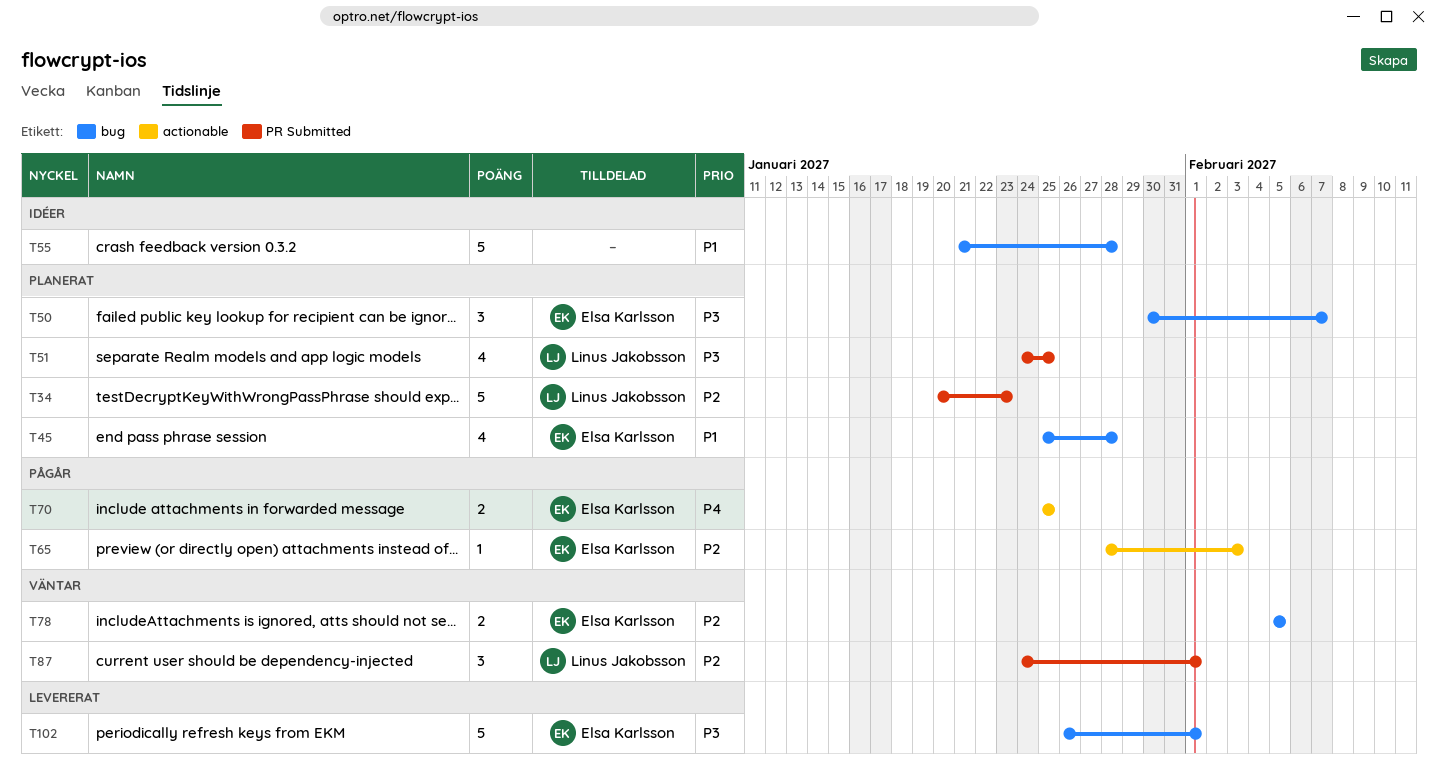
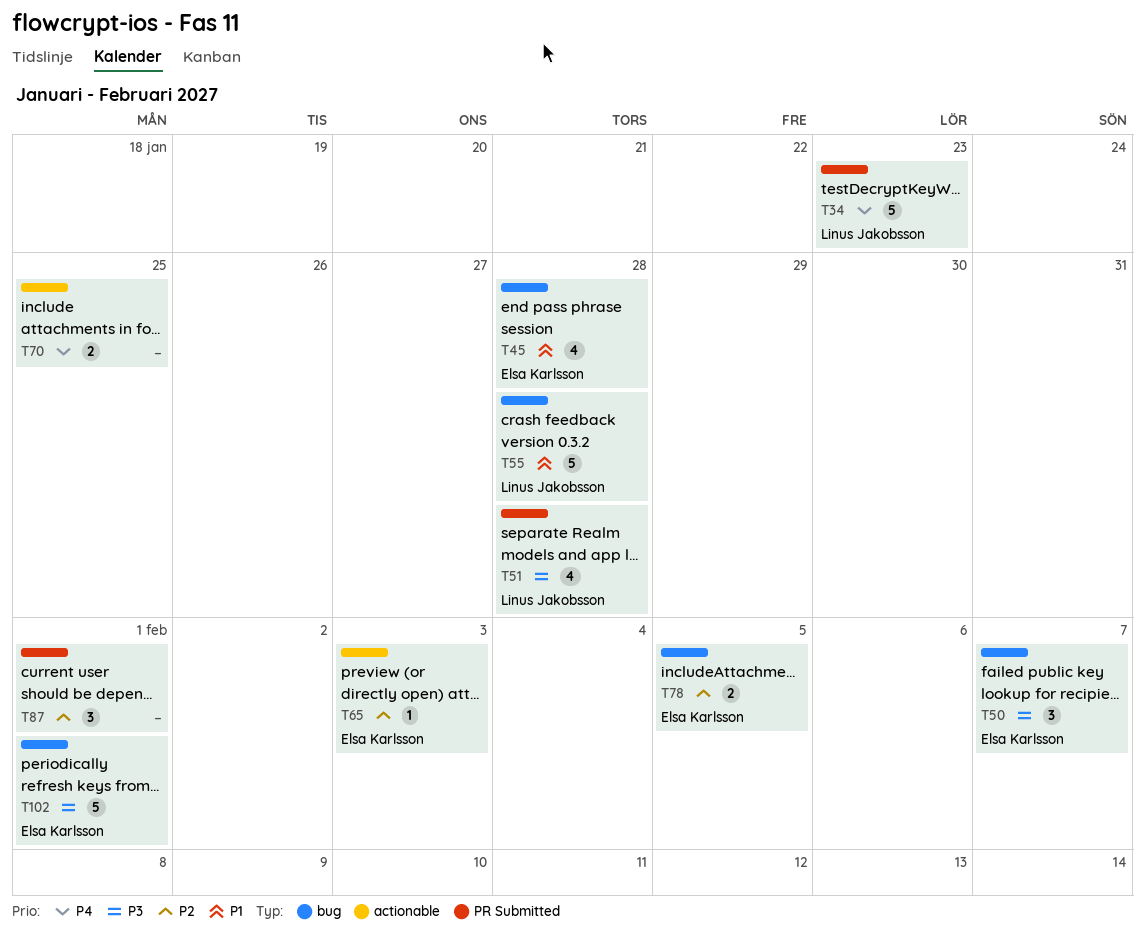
T34, priority: P2 -> P4
T51, due: Jan 25 -> Jan 28
T55, owner: none -> Linus Jakobsson
T70, owner: Elsa Karlsson -> none
T87, owner: Linus Jakobsson -> none

